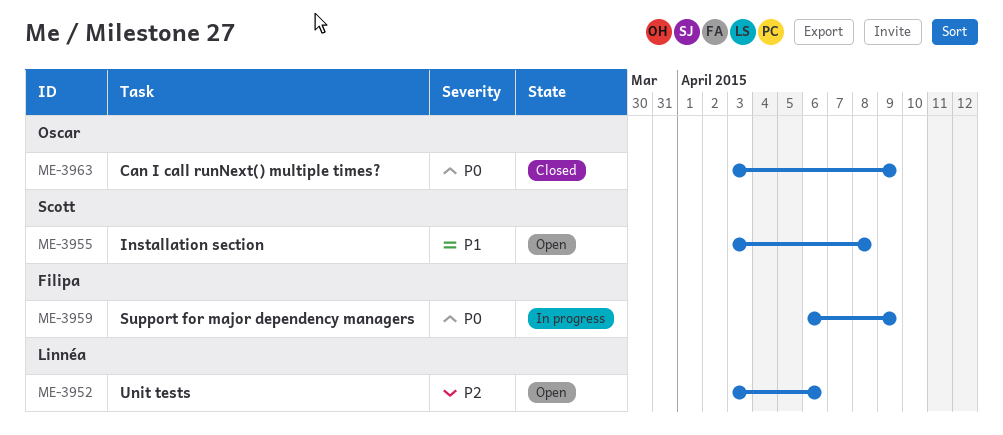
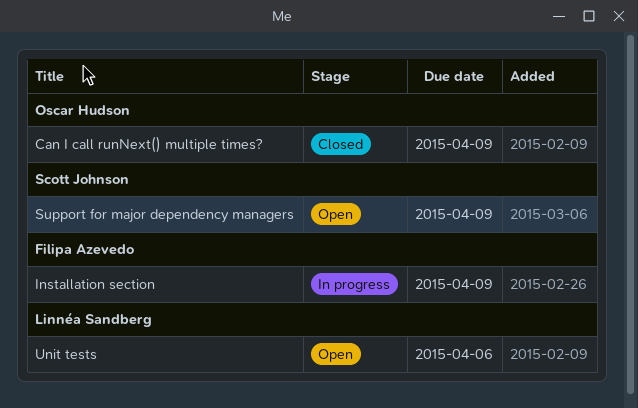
Installation section, status: Open -> In progress
Installation section, owner: Scott Johnson -> Filipa Azevedo
Installation section, due: Apr 8 -> Apr 9
Support for major dependency managers, status: In progress -> Open
Support for major dependency managers, owner: Filipa Azevedo -> Scott Johnson

